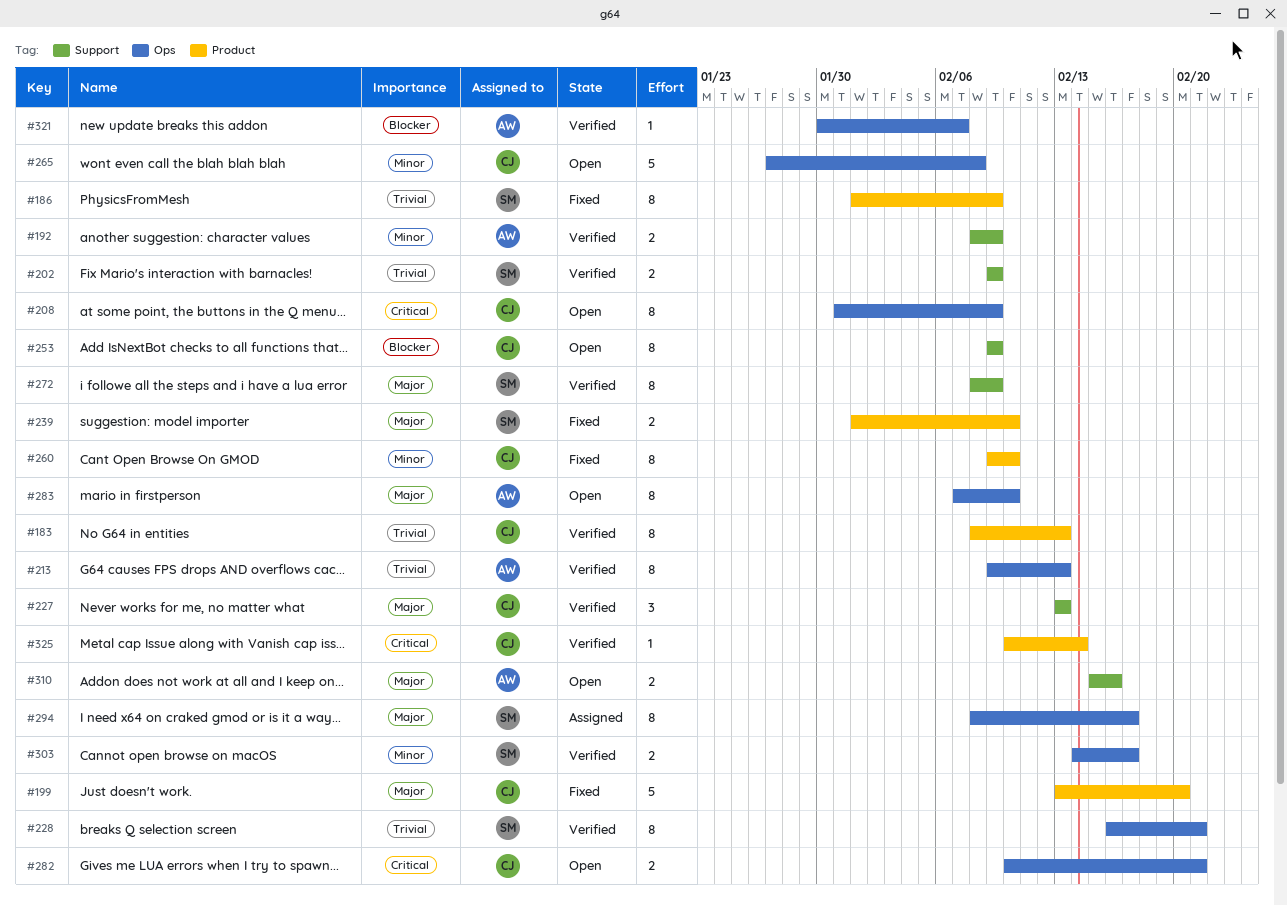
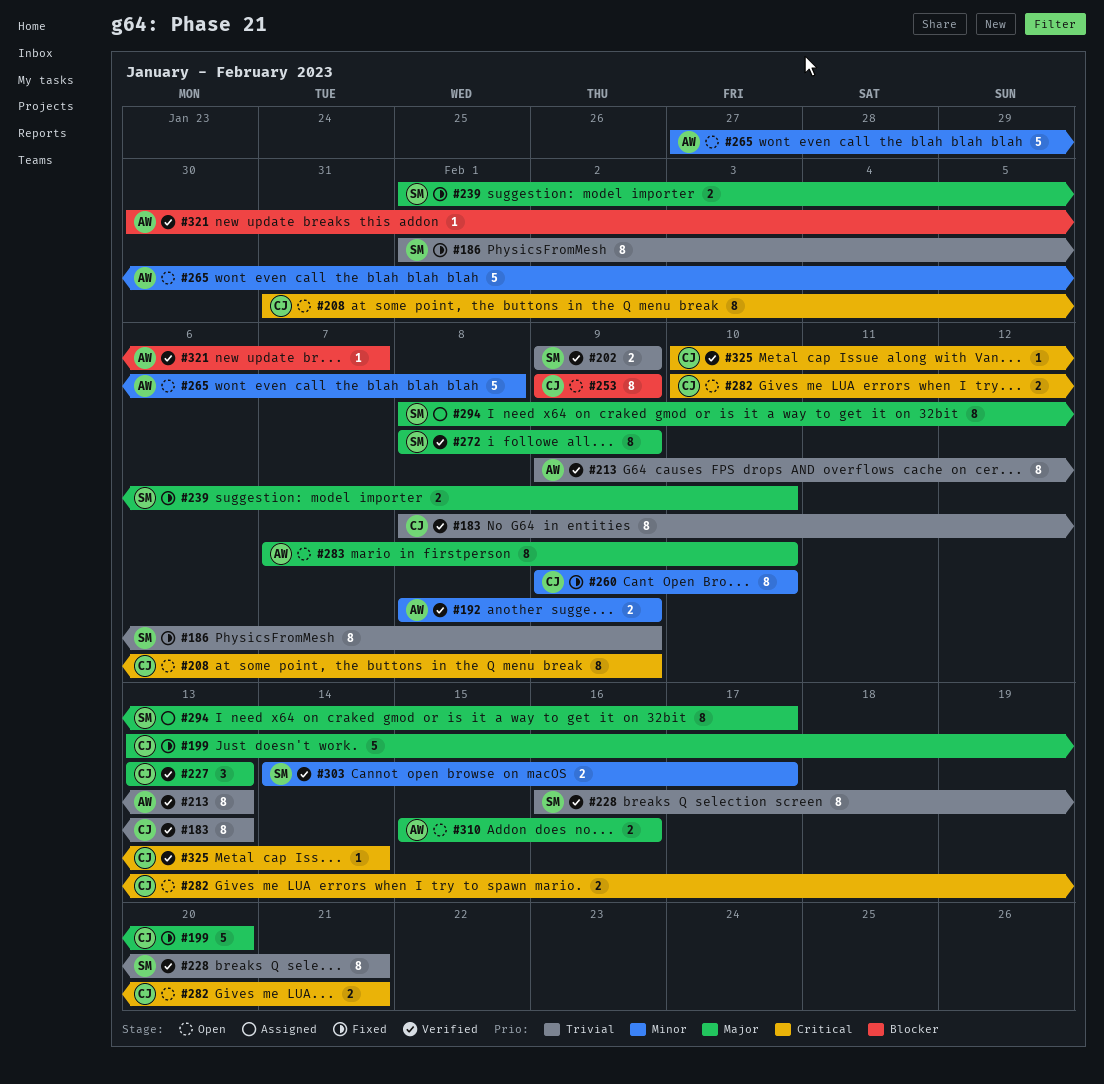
#265, owner: CJ -> AW

